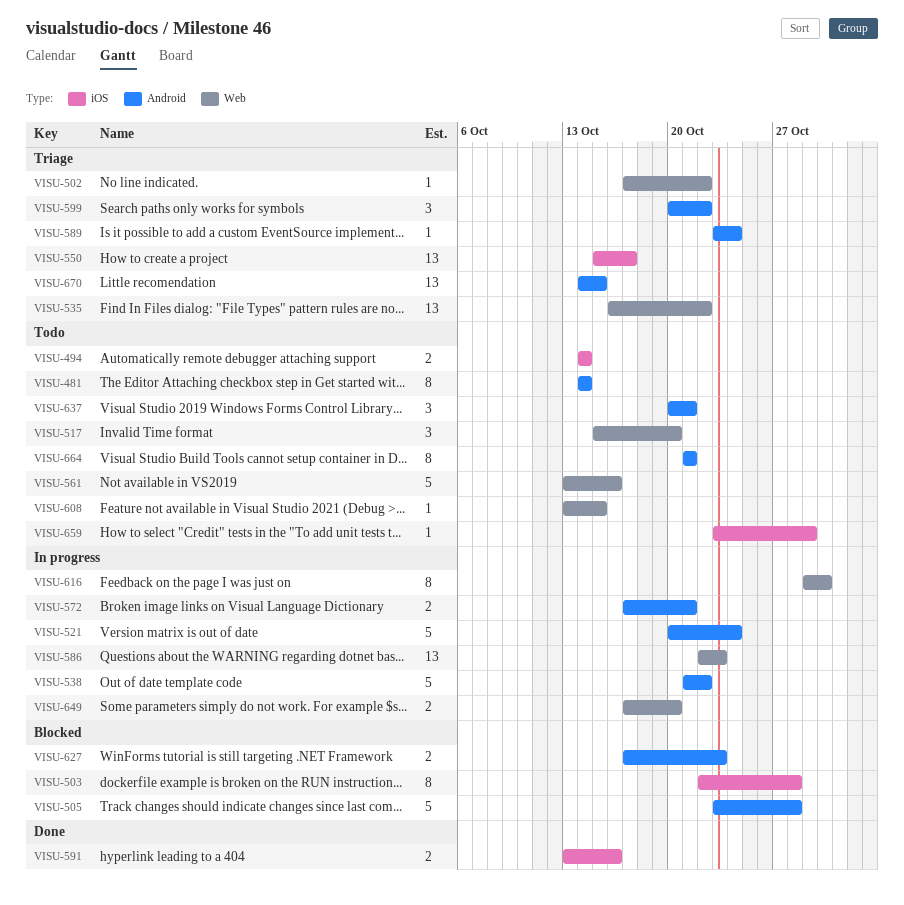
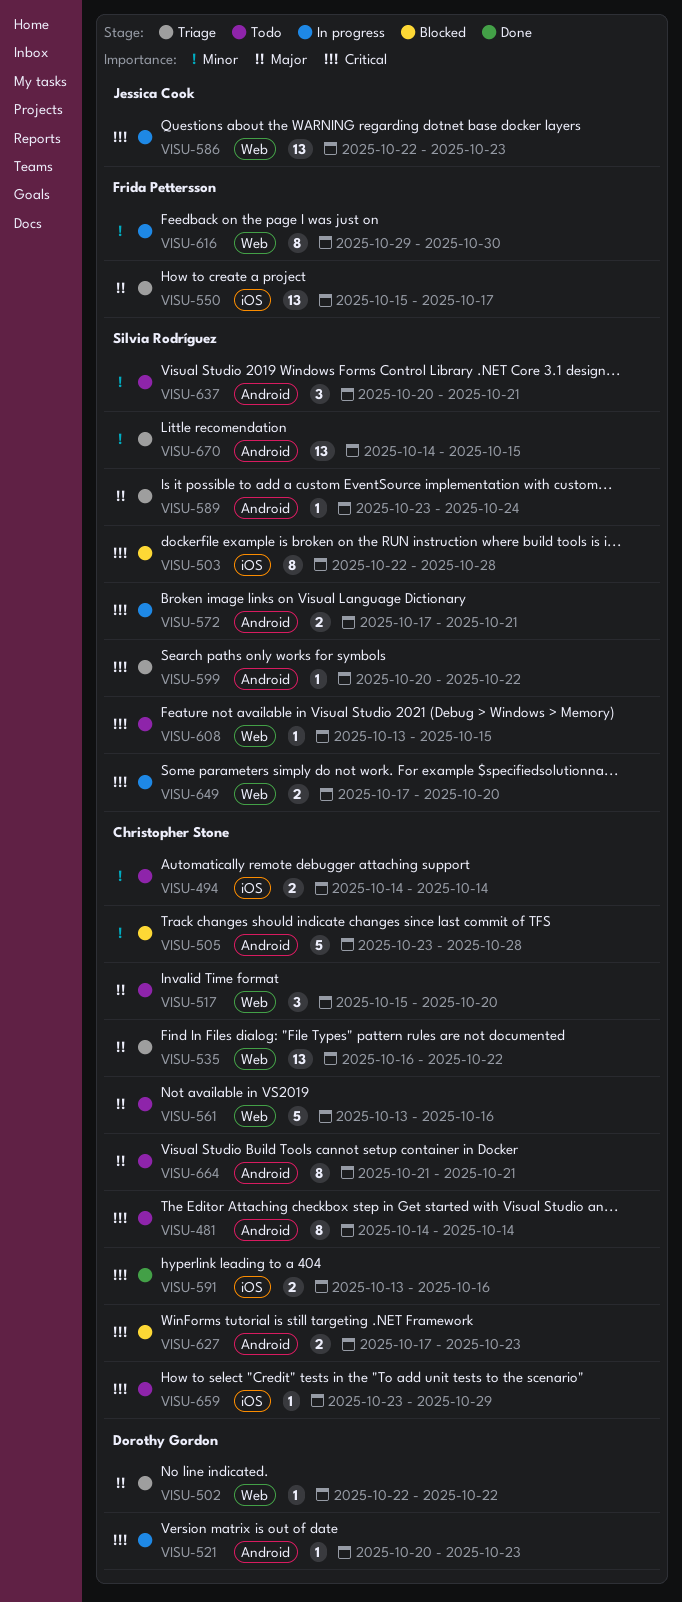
VISU-502, start: Oct 17 -> Oct 22
VISU-521, estimate: 5 -> 1
VISU-521, due: Oct 24 -> Oct 23
VISU-538: present -> none
VISU-599, estimate: 3 -> 1

